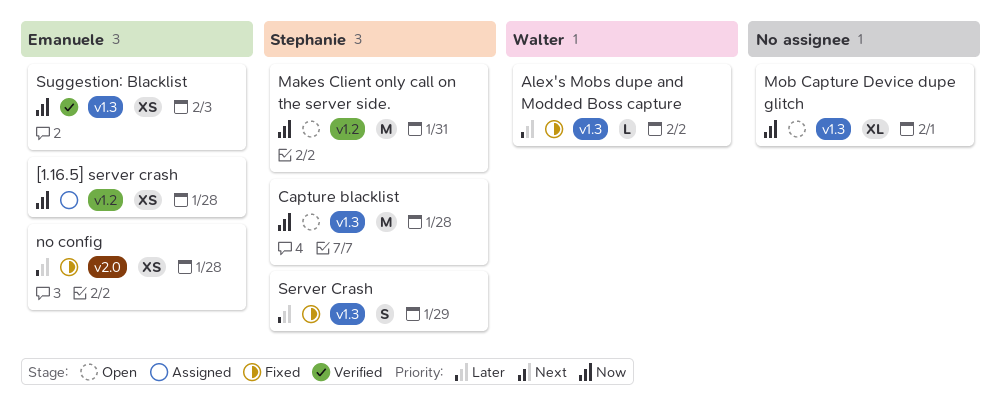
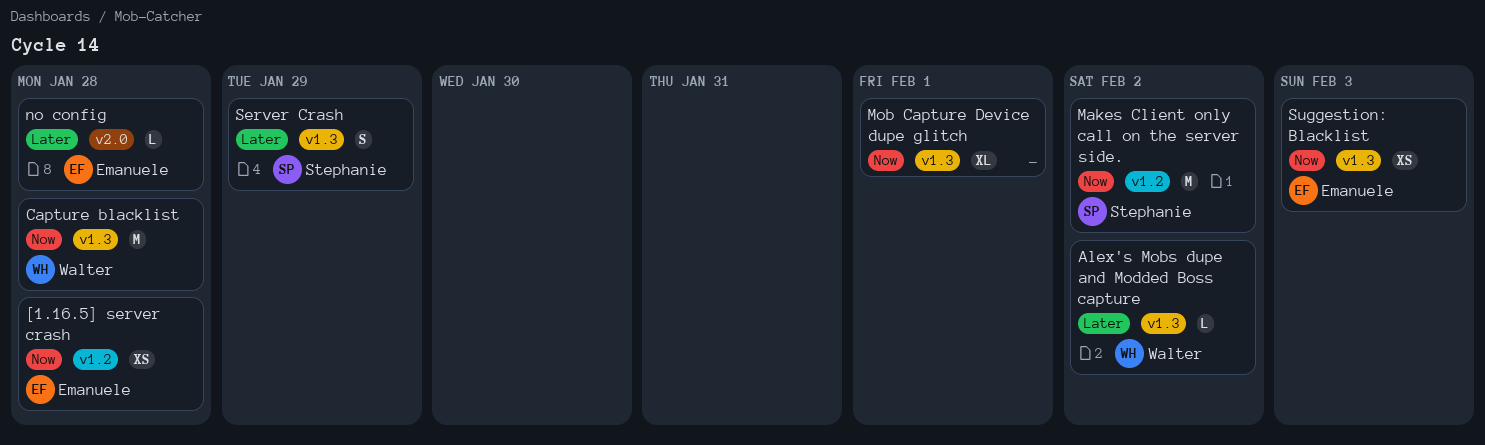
Capture blacklist, owner: Stephanie -> Walter
Makes Client only call on the server side., due: Jan 31 -> Feb 2
no config, estimate: XS -> L

